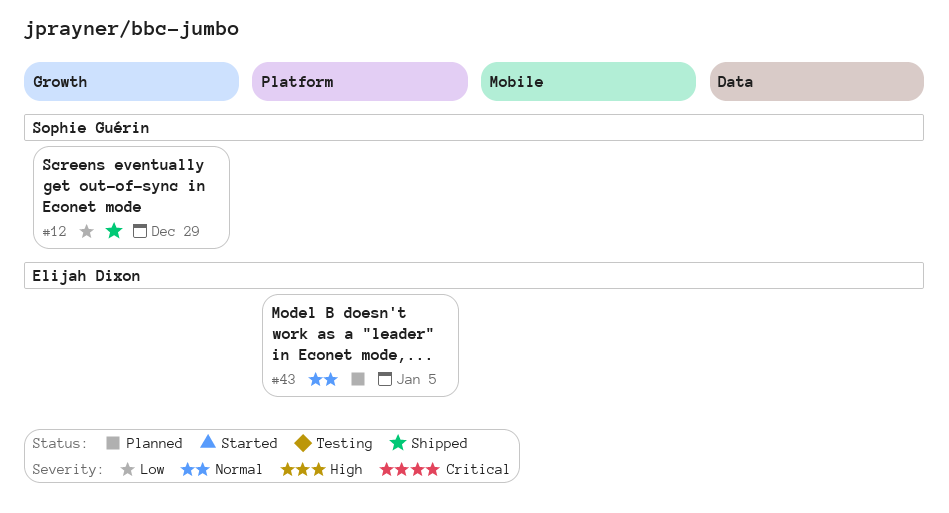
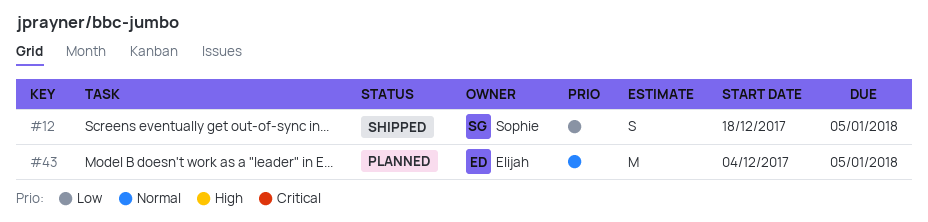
#12, due: Dec 29 -> Jan 5

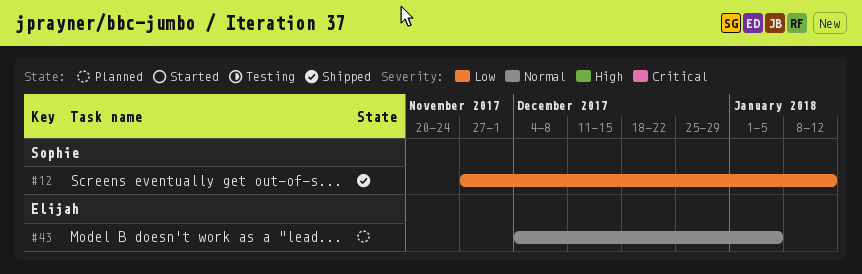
#12, start: Dec 18 -> Nov 27
#12, due: Jan 5 -> Jan 12

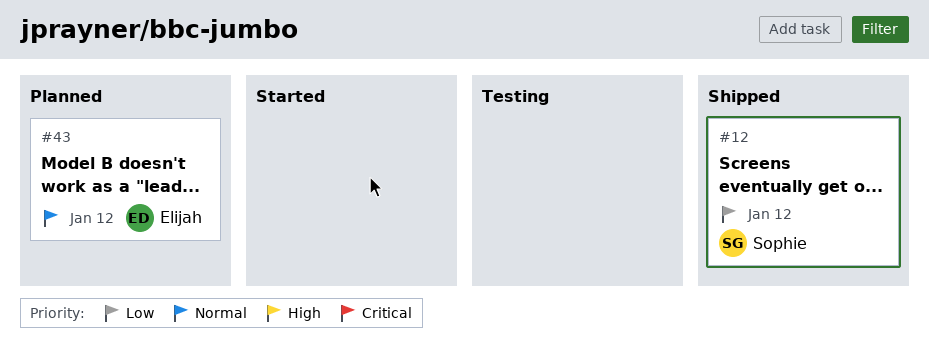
#43, due: Jan 5 -> Jan 12

